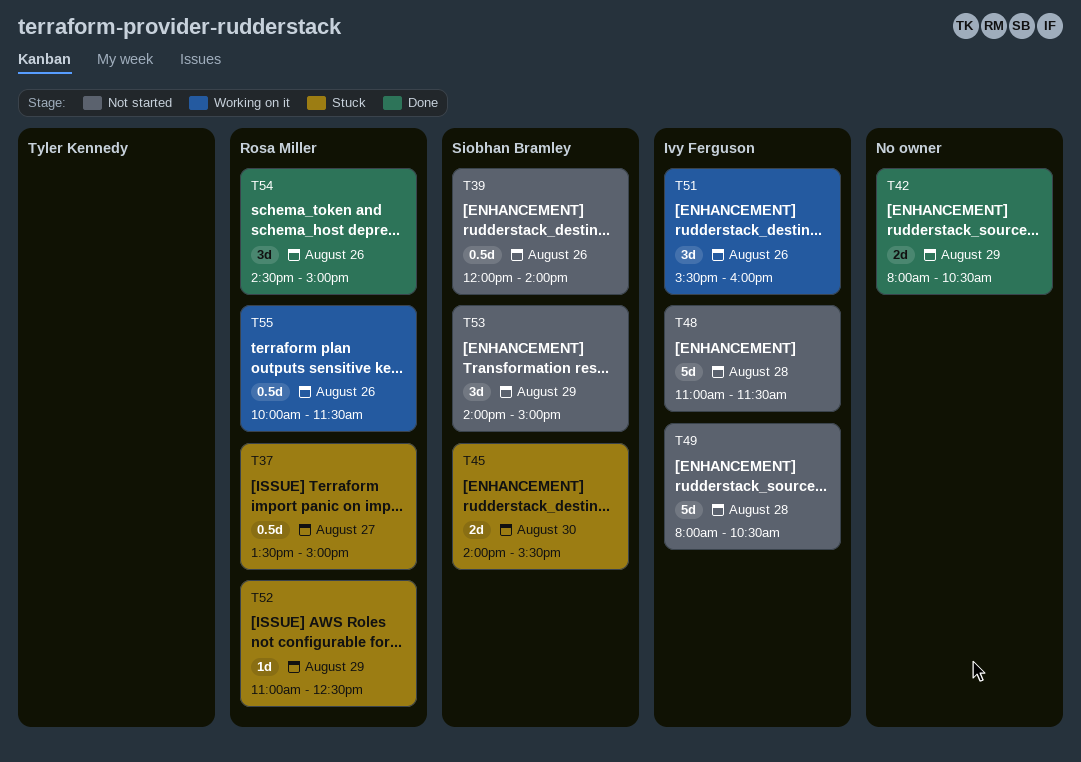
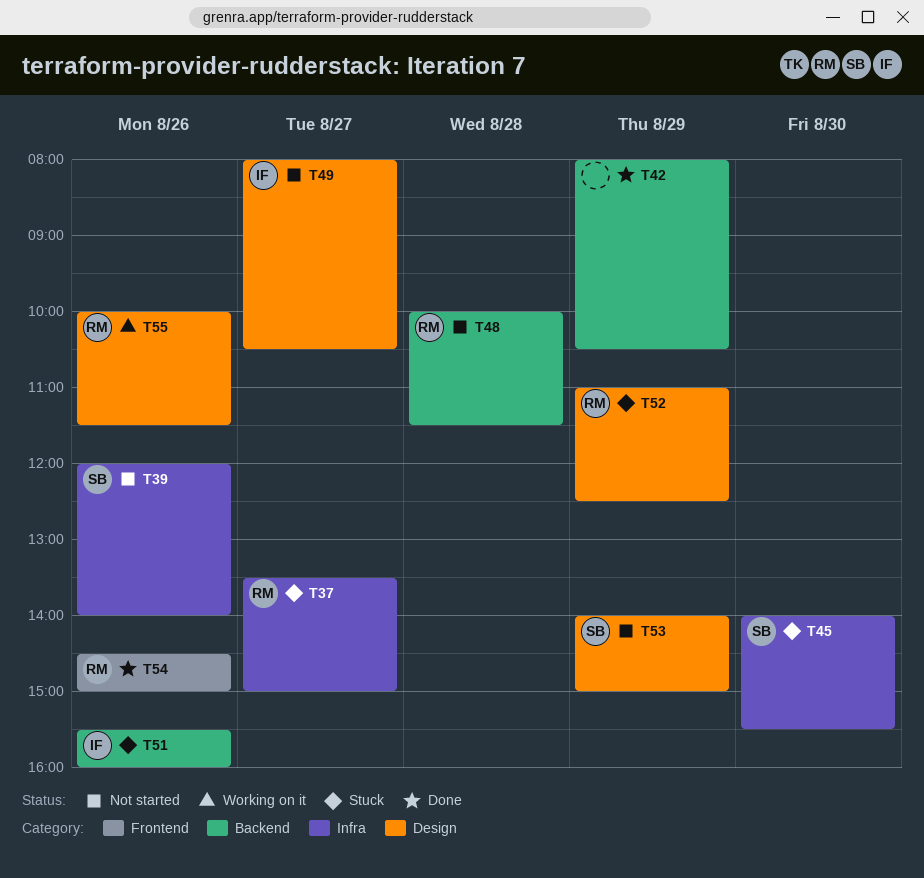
T48, owner: Ivy Ferguson -> Rosa Miller
T48, begins: 11:00 -> 10:00
T49, day: Aug 28 -> Aug 27
T51, status: Working on it -> Stuck

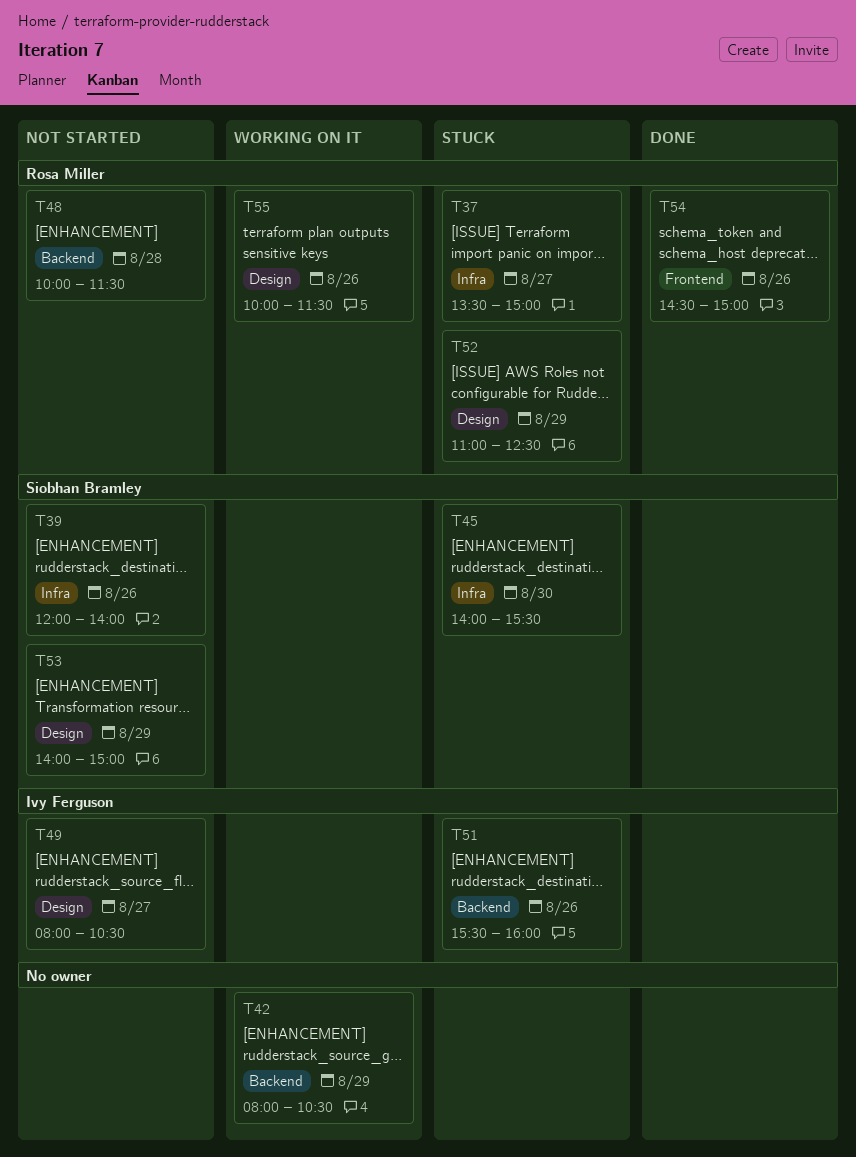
T42, status: Done -> Working on it

